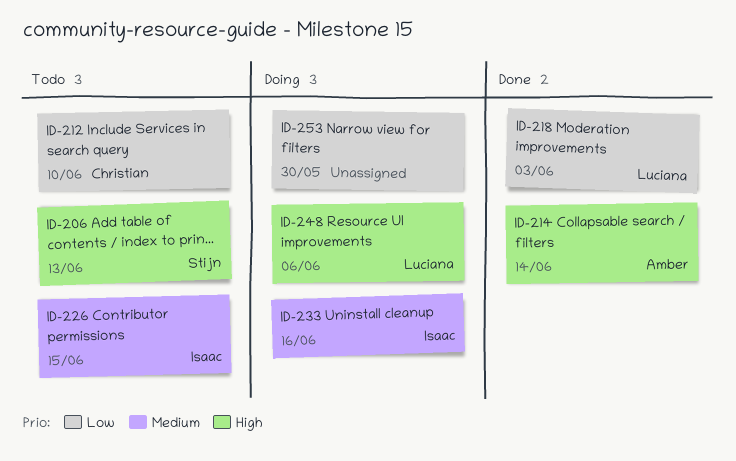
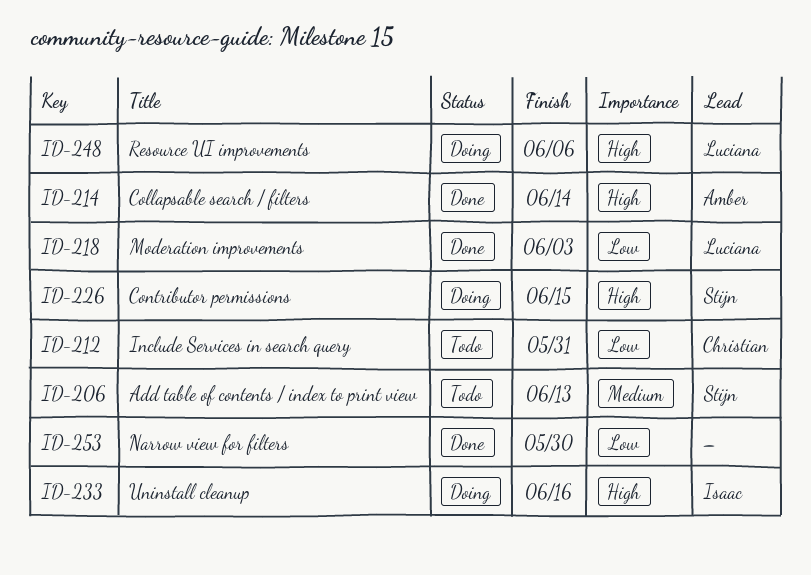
ID-206, priority: High -> Medium
ID-212, due: Jun 10 -> May 31
ID-226, status: Todo -> Doing
ID-226, owner: Isaac -> Stijn
ID-226, priority: Medium -> High
ID-233, priority: Medium -> High
ID-253, status: Doing -> Done

